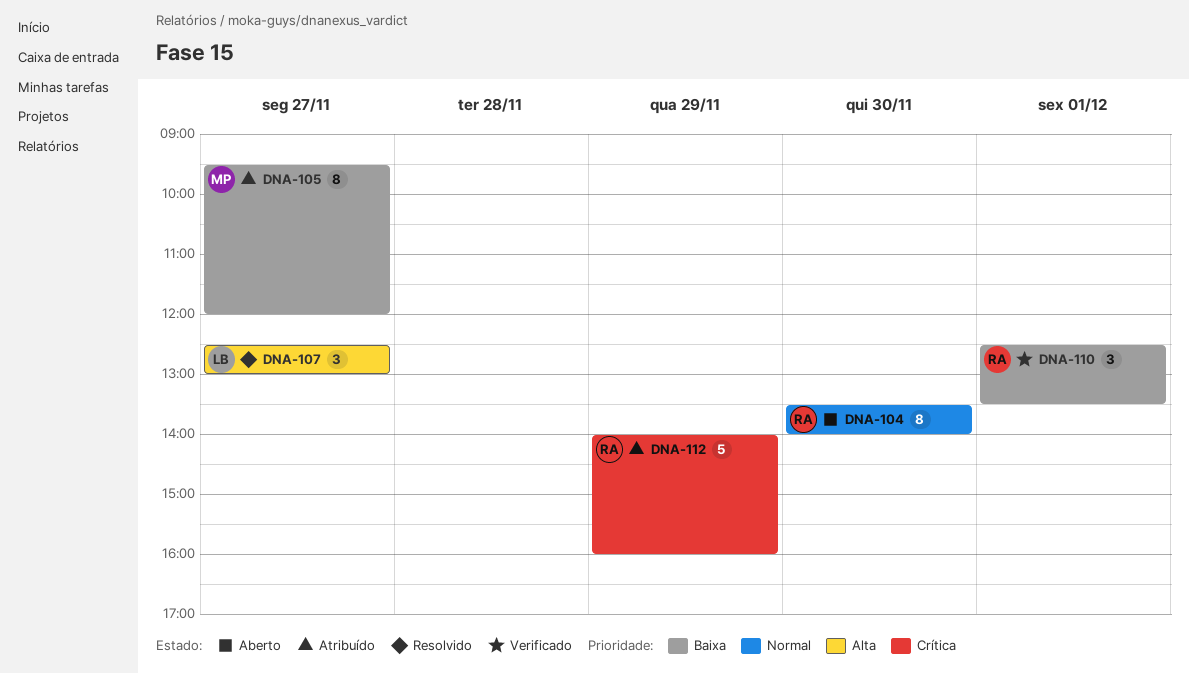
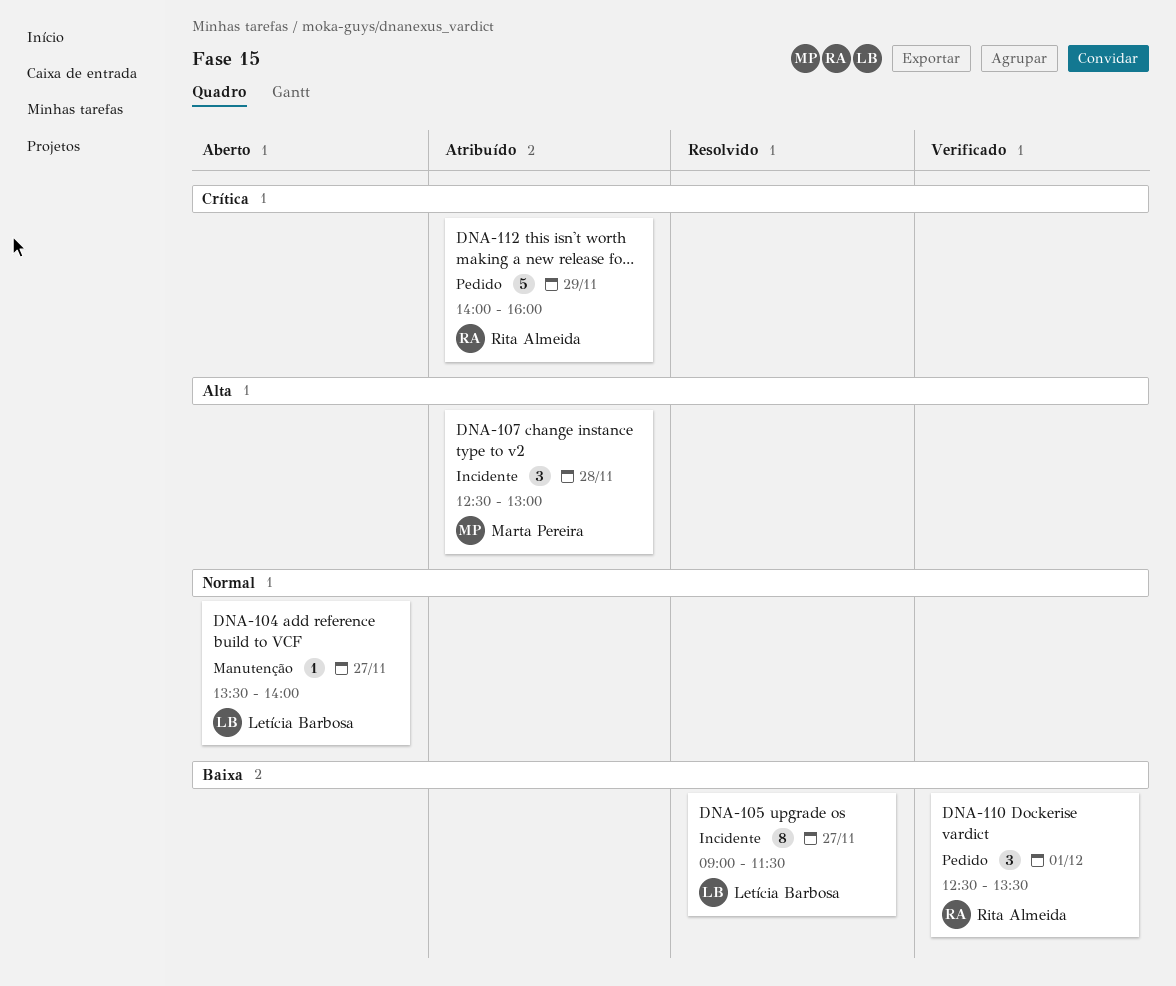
DNA-104, owner: Rita Almeida -> Letícia Barbosa
DNA-104, estimate: 8 -> 1
DNA-104, day: Nov 30 -> Nov 27
DNA-105, status: Atribuído -> Resolvido
DNA-105, owner: Marta Pereira -> Letícia Barbosa
DNA-105, begins: 09:30 -> 09:00
DNA-105, ends: 12:00 -> 11:30
DNA-107, status: Resolvido -> Atribuído
DNA-107, owner: Letícia Barbosa -> Marta Pereira
DNA-107, day: Nov 27 -> Nov 28

